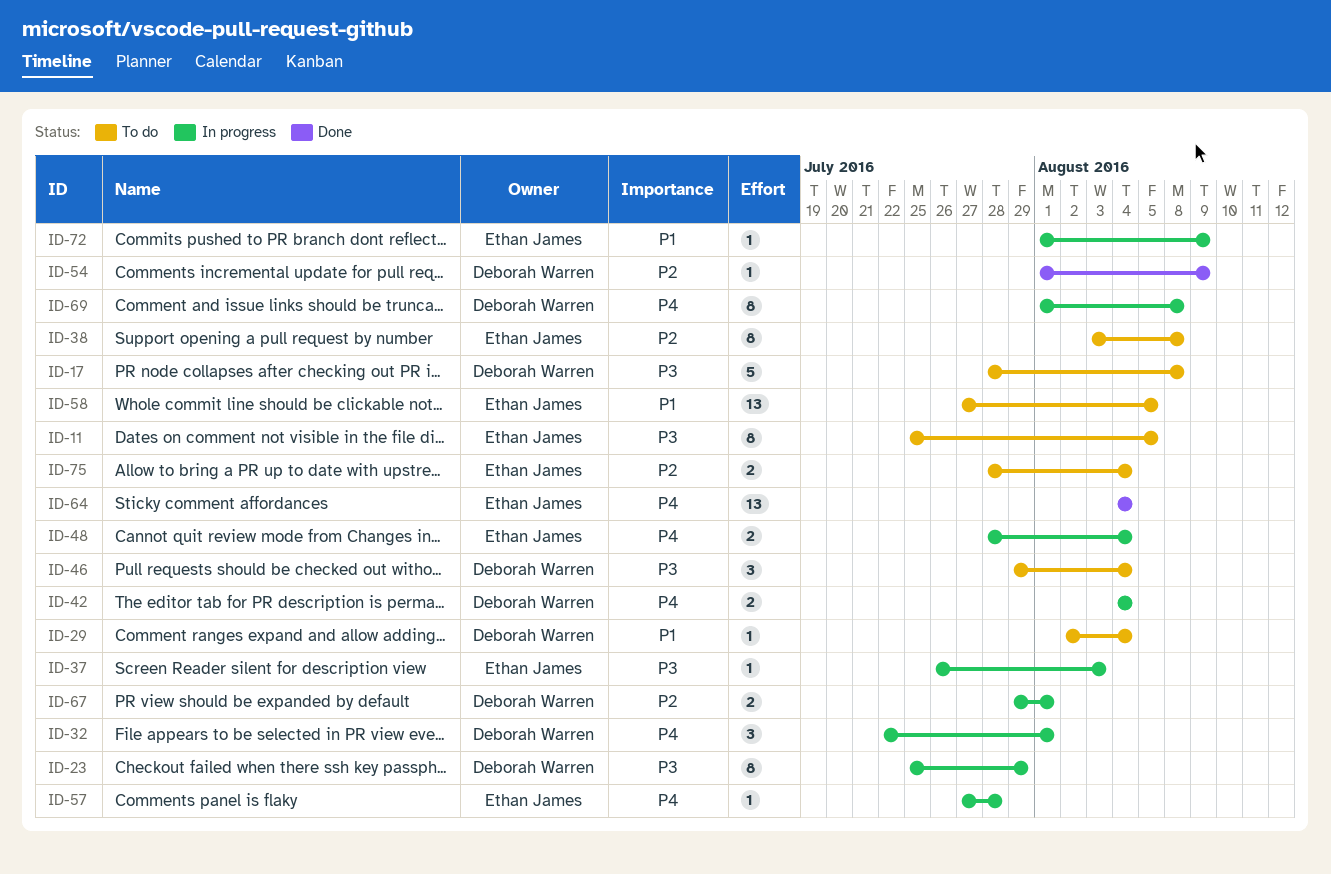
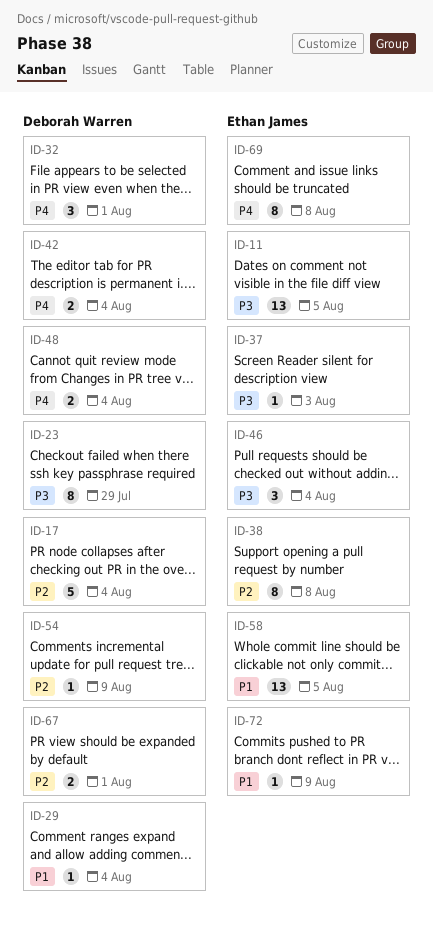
ID-11, estimate: 8 -> 13
ID-17, priority: P3 -> P2
ID-17, due: Aug 8 -> Aug 4
ID-46, owner: Deborah Warren -> Ethan James
ID-48, owner: Ethan James -> Deborah Warren
ID-57: present -> none
ID-64: present -> none
ID-69, owner: Deborah Warren -> Ethan James
ID-75: present -> none

